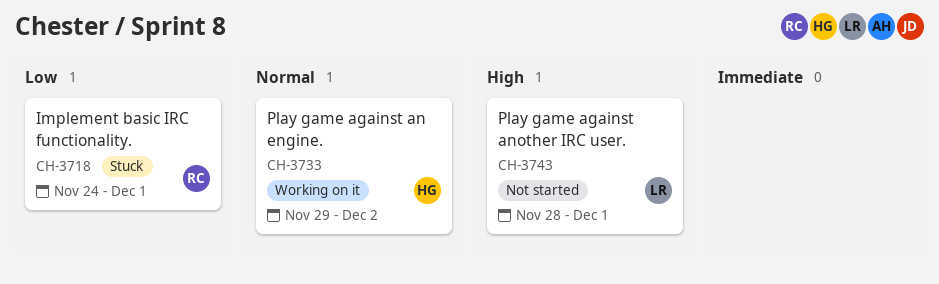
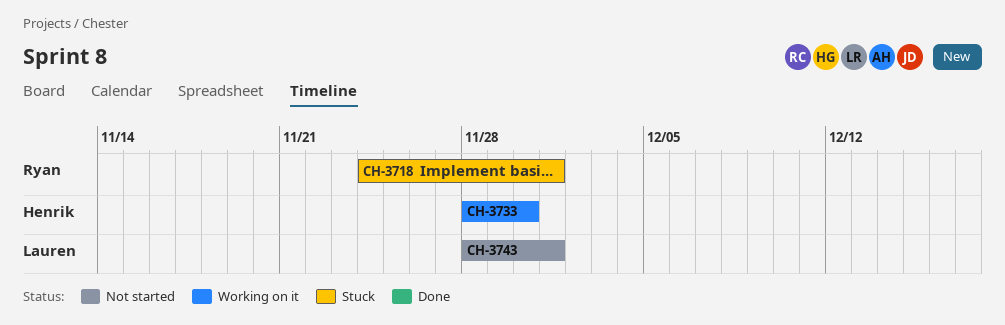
CH-3733, start: Nov 29 -> Nov 28
CH-3733, due: Dec 2 -> Nov 30

